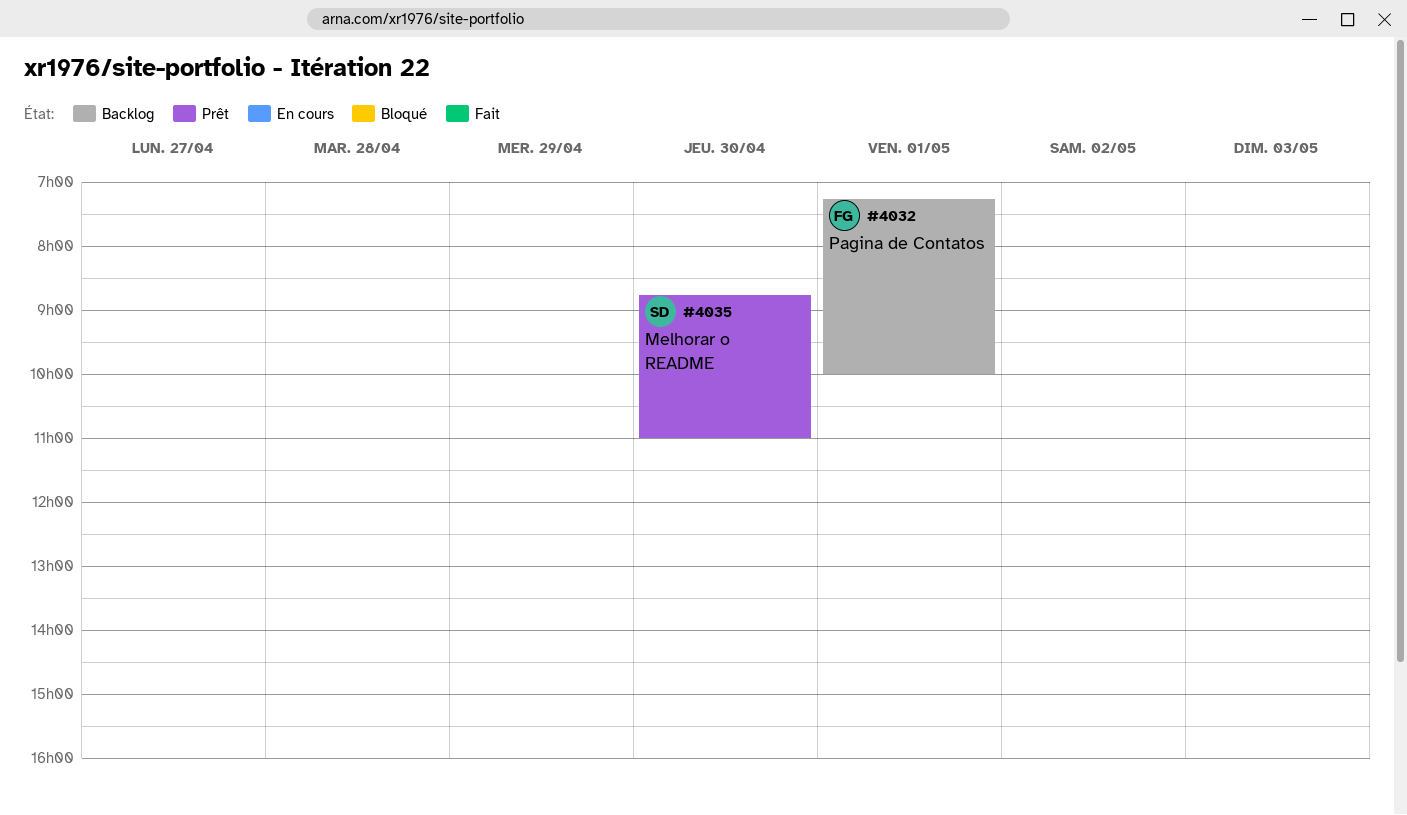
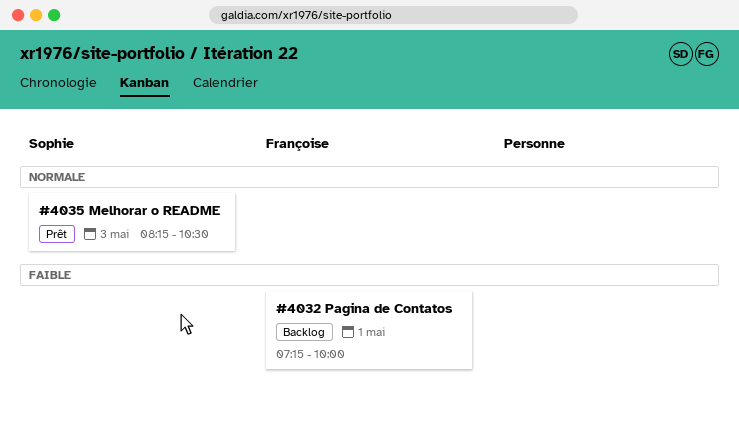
#4035, day: Apr 30 -> May 3
#4035, begins: 08:45 -> 08:15
#4035, ends: 11:00 -> 10:30

